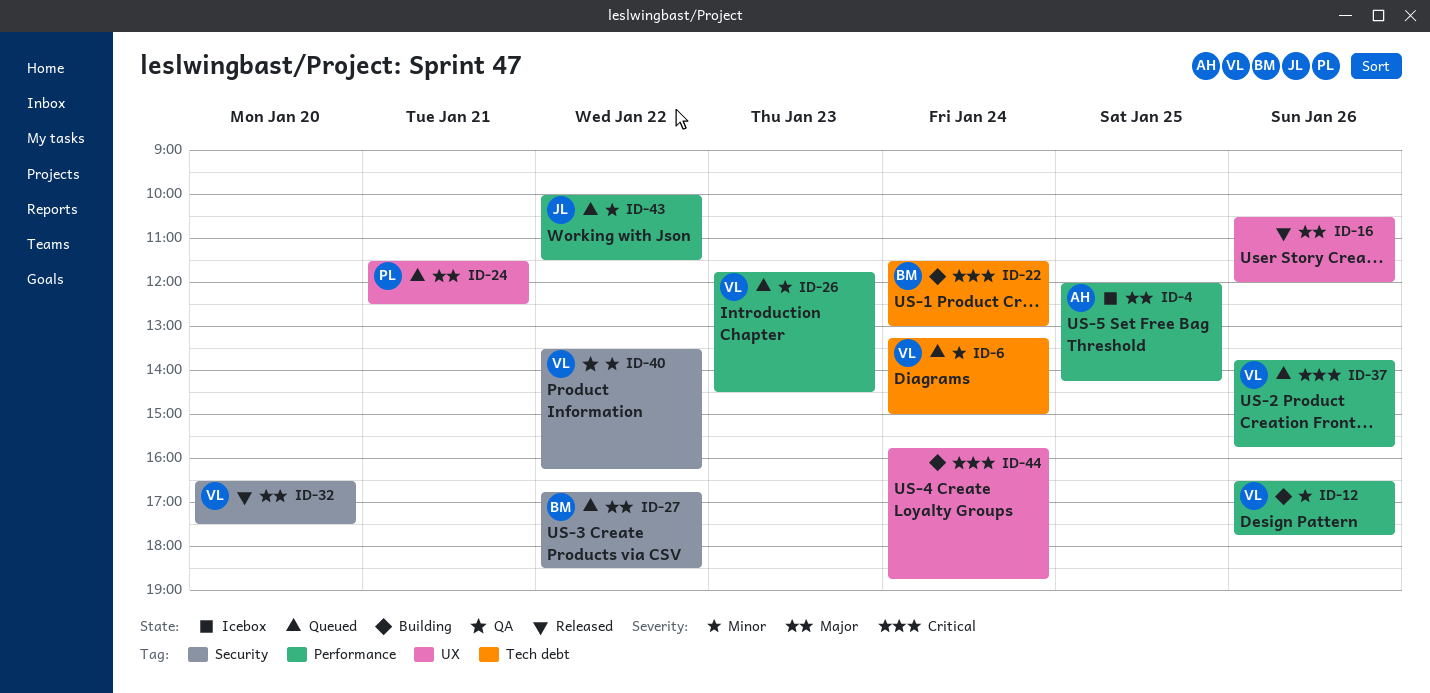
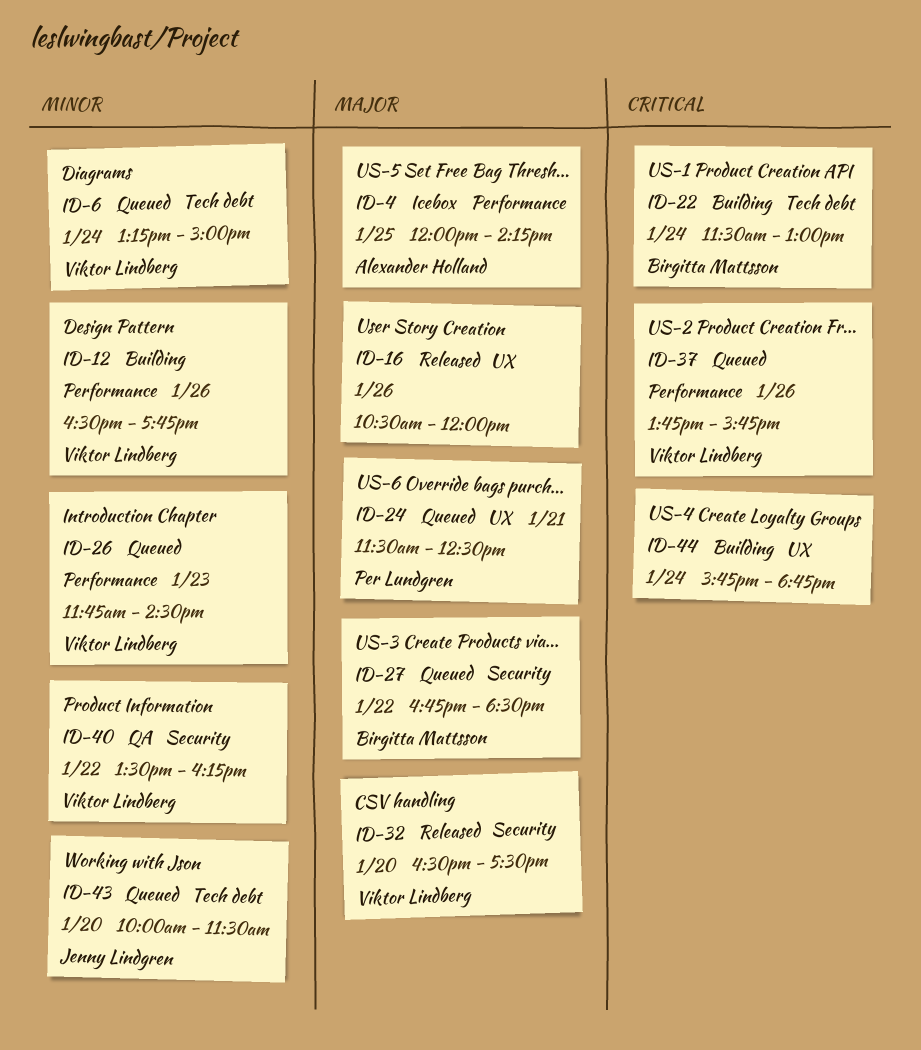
ID-43, label: Performance -> Tech debt
ID-43, day: Jan 22 -> Jan 20

